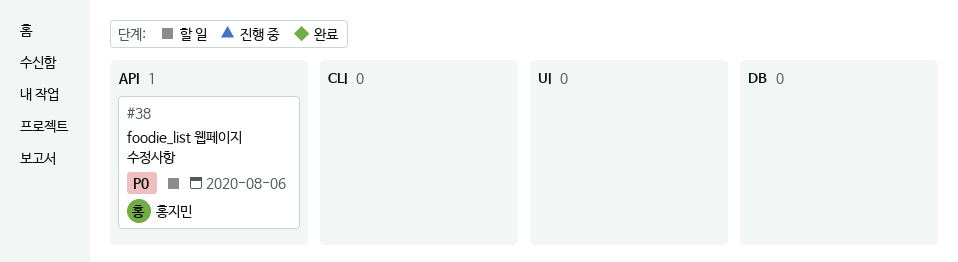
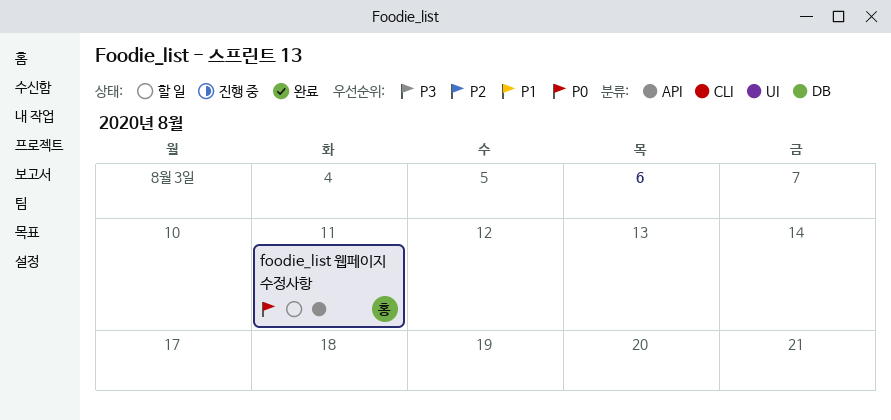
foodie_list 웹페이지 수정사항, due: Aug 6 -> Aug 11

